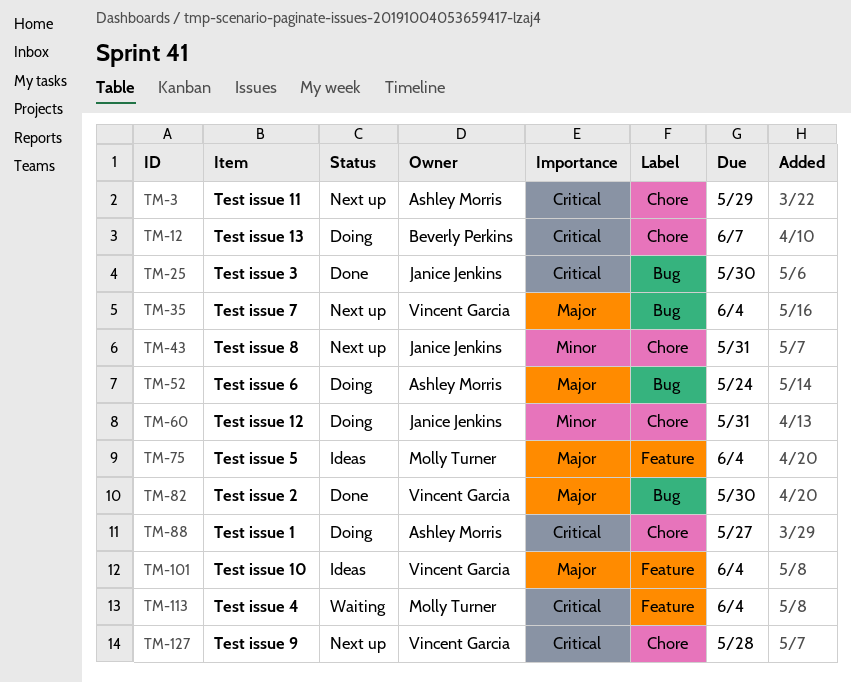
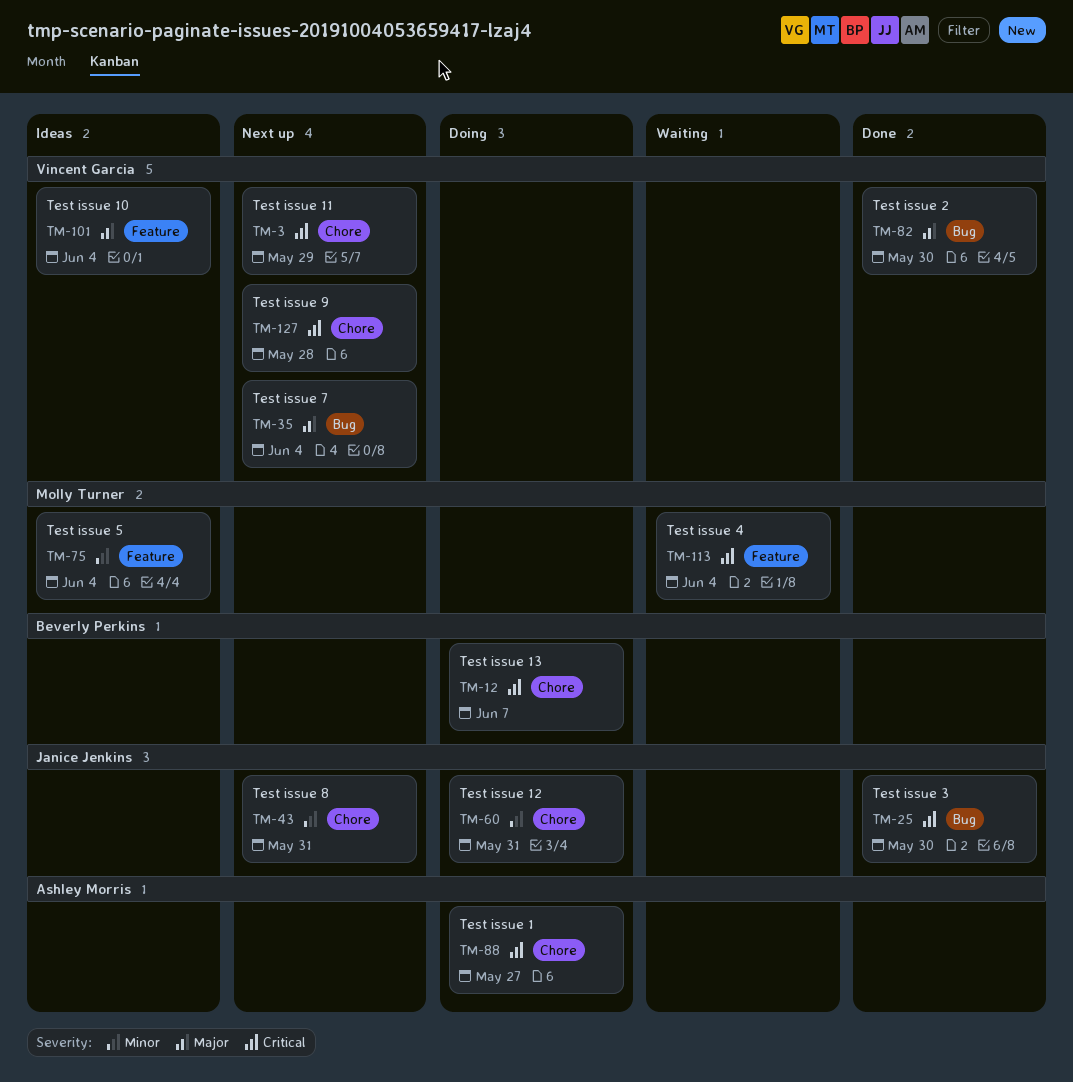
TM-3, owner: Ashley Morris -> Vincent Garcia
TM-52: present -> none
TM-75, priority: Major -> Minor

